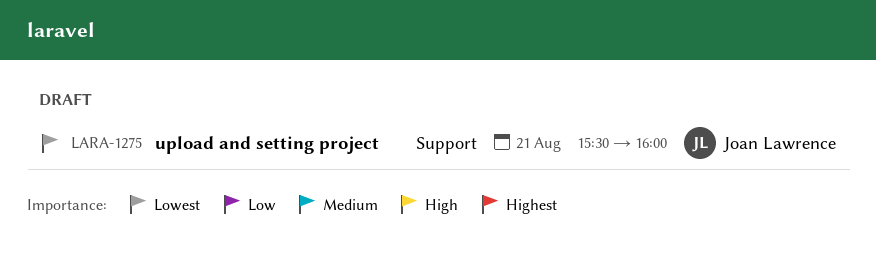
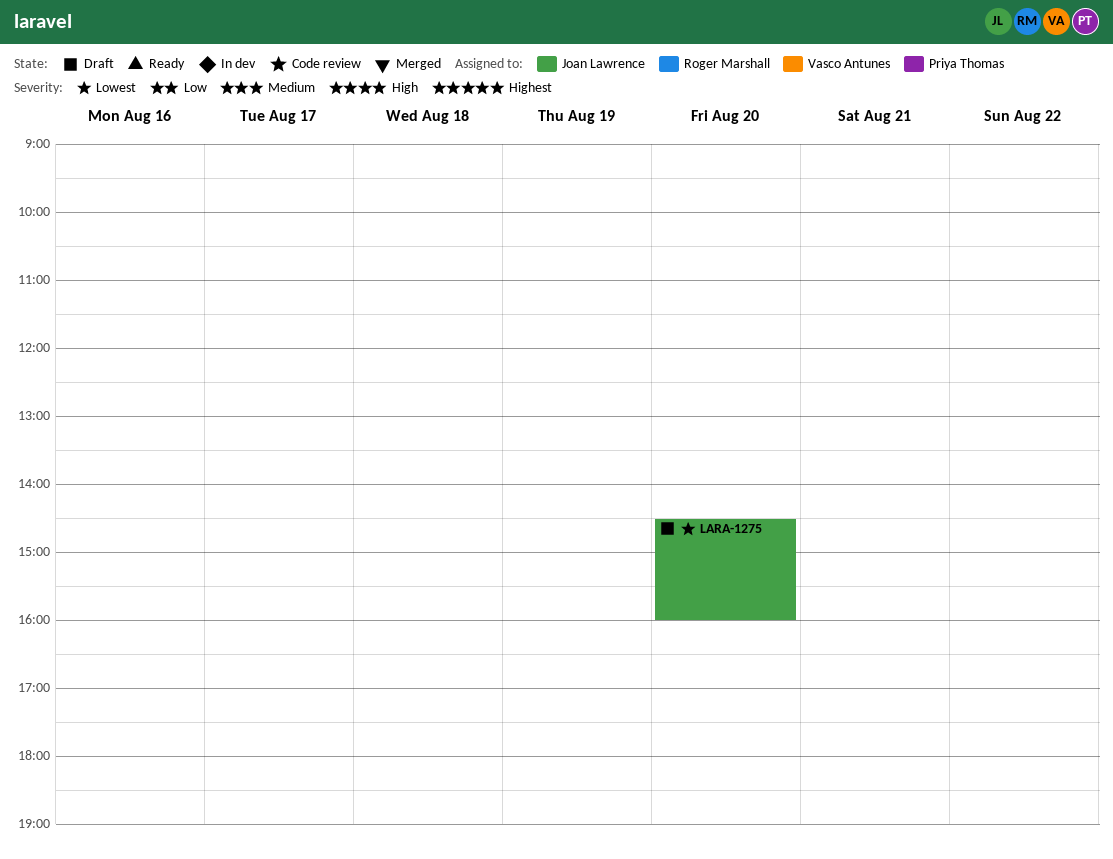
LARA-1275, day: Aug 21 -> Aug 20
LARA-1275, begins: 15:30 -> 14:30

